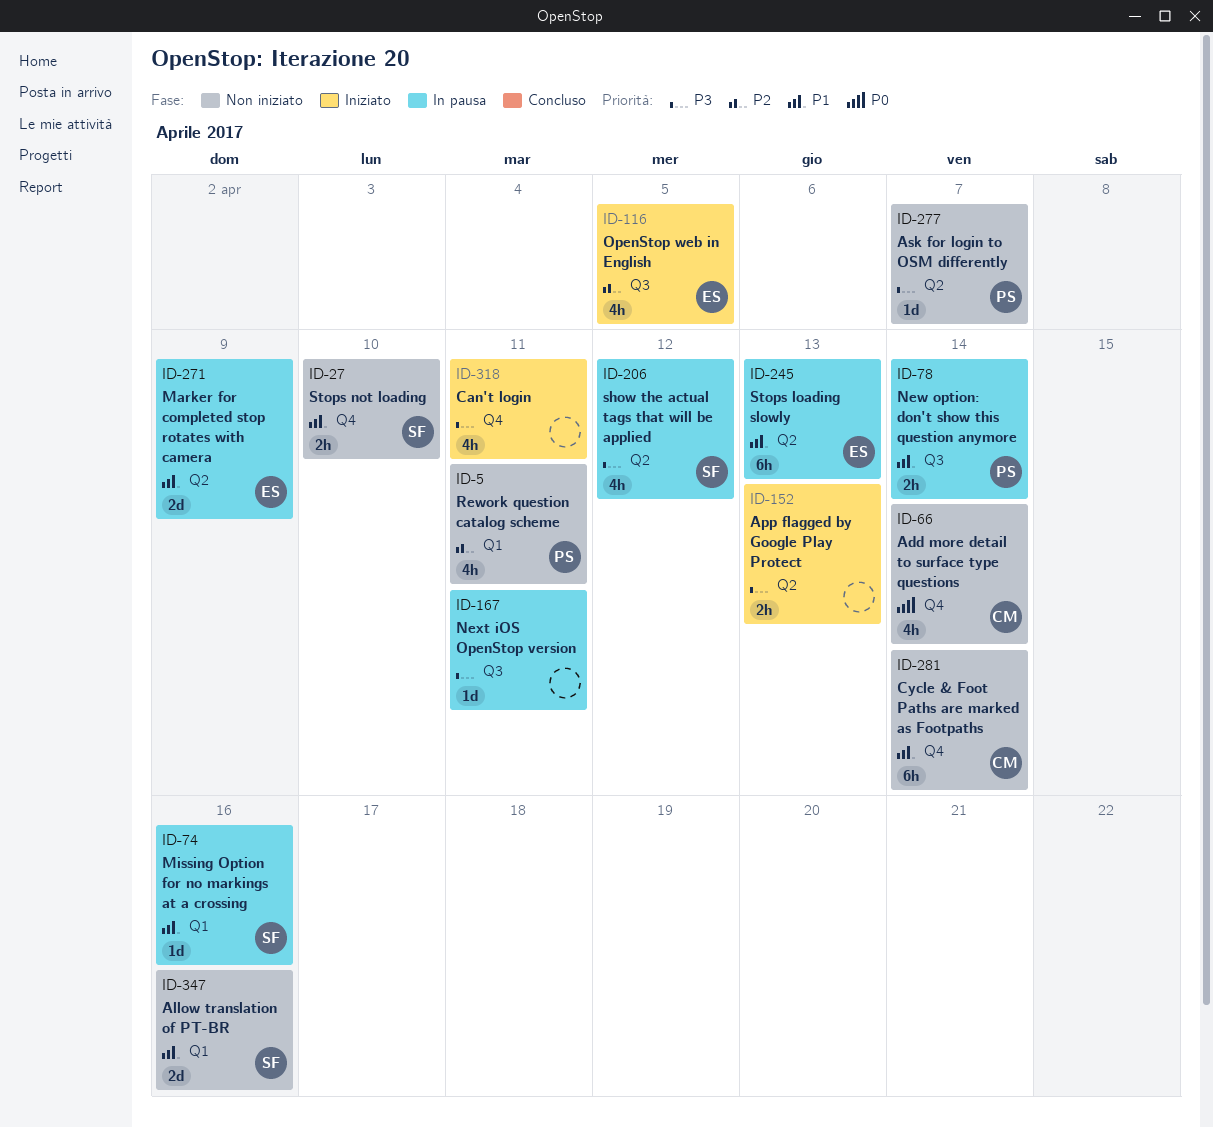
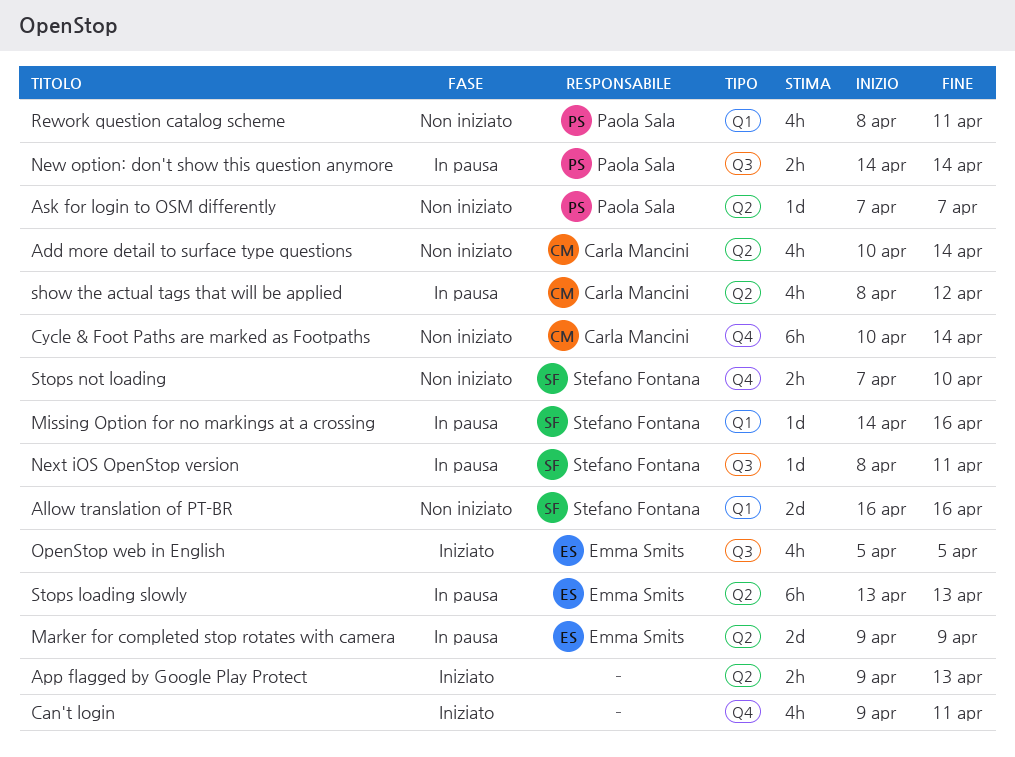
Add more detail to surface type questions, label: Q4 -> Q2
Next iOS OpenStop version, owner: none -> Stefano Fontana
show the actual tags that will be applied, owner: Stefano Fontana -> Carla Mancini

